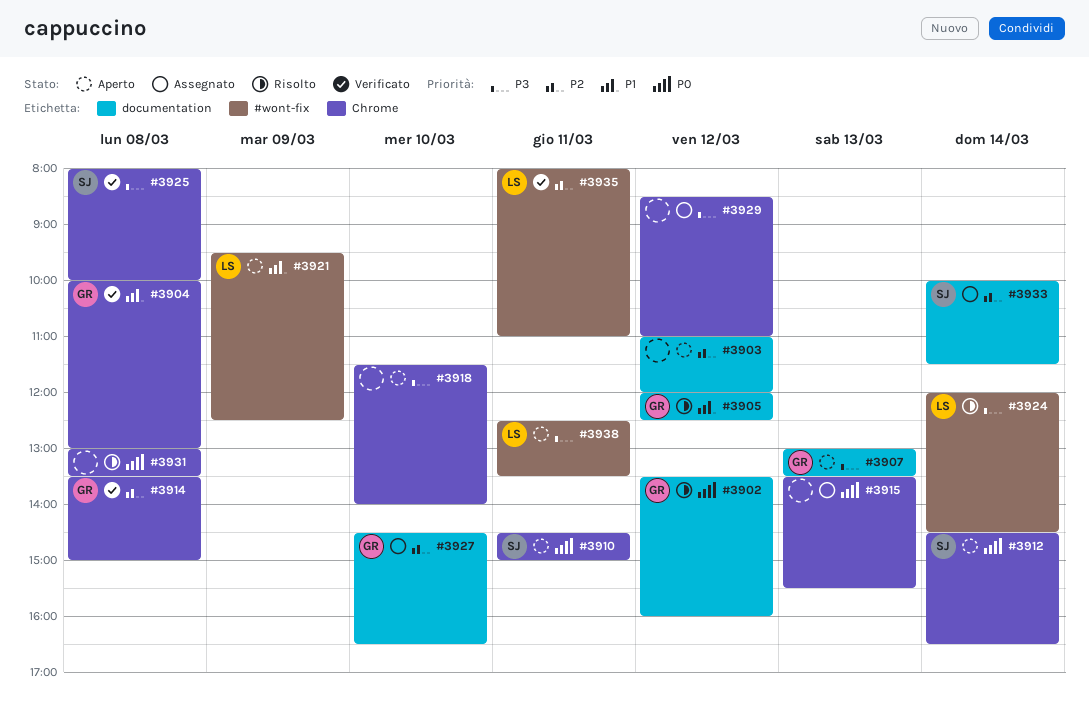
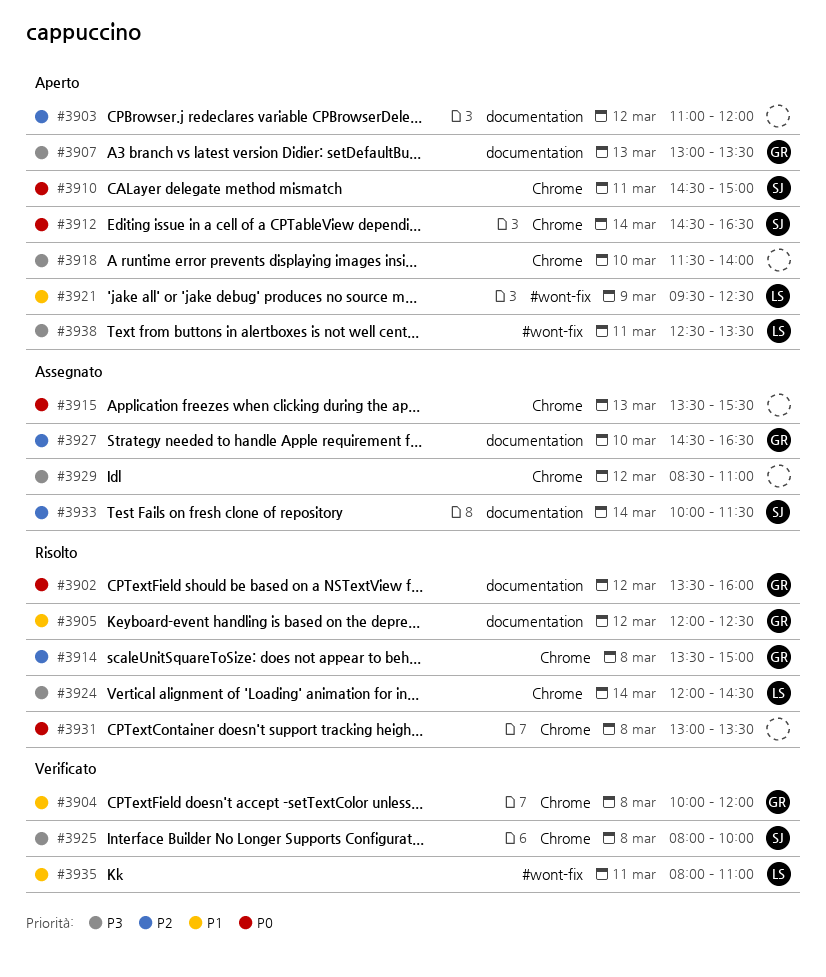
#3904, ends: 13:00 -> 12:00
#3914, status: Verificato -> Risolto
#3924, label: #wont-fix -> Chrome
#3935, priority: P2 -> P1

